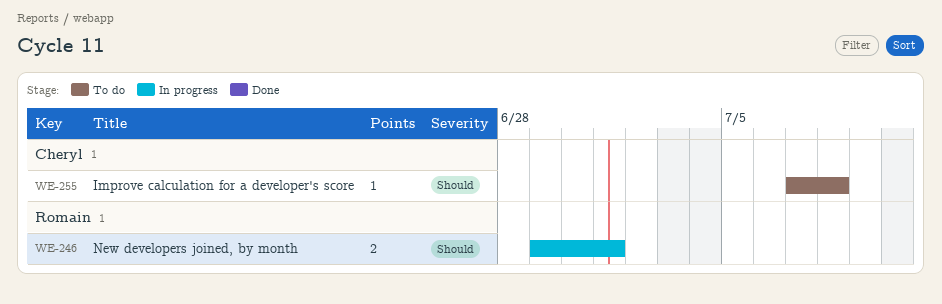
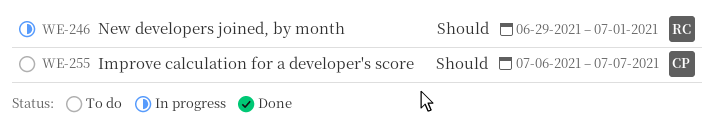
WE-255, start: Jul 7 -> Jul 6
WE-255, due: Jul 8 -> Jul 7

